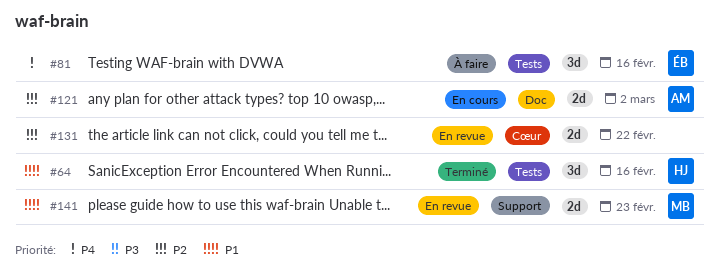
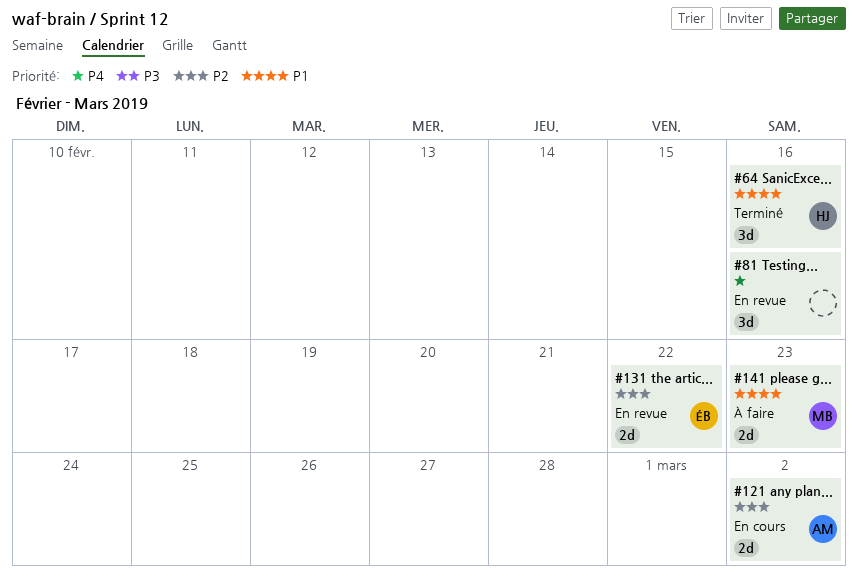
#81, status: À faire -> En revue
#81, owner: ÉB -> none
#131, owner: none -> ÉB
#141, status: En revue -> À faire

